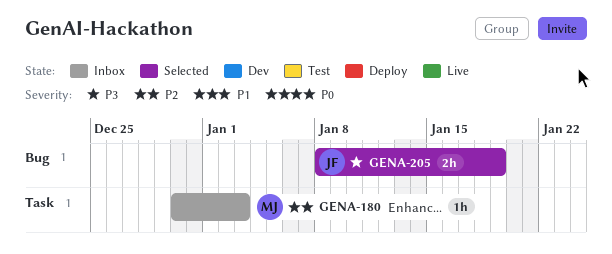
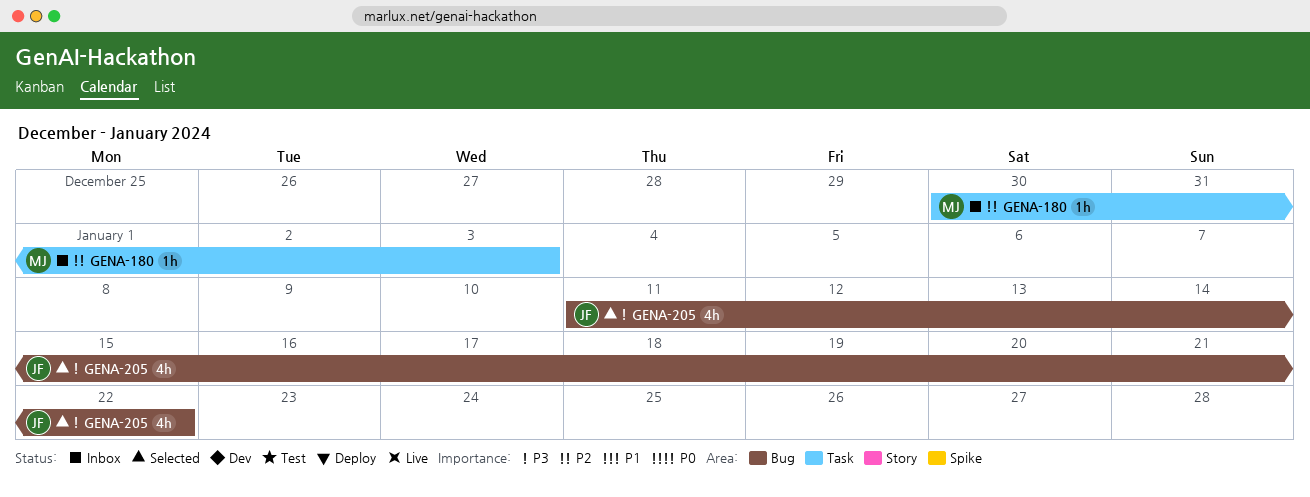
GENA-205, estimate: 2h -> 4h
GENA-205, start: Jan 8 -> Jan 11
GENA-205, due: Jan 19 -> Jan 22

